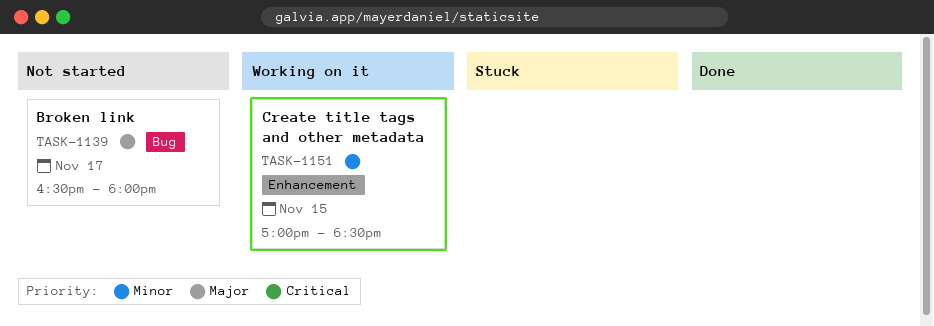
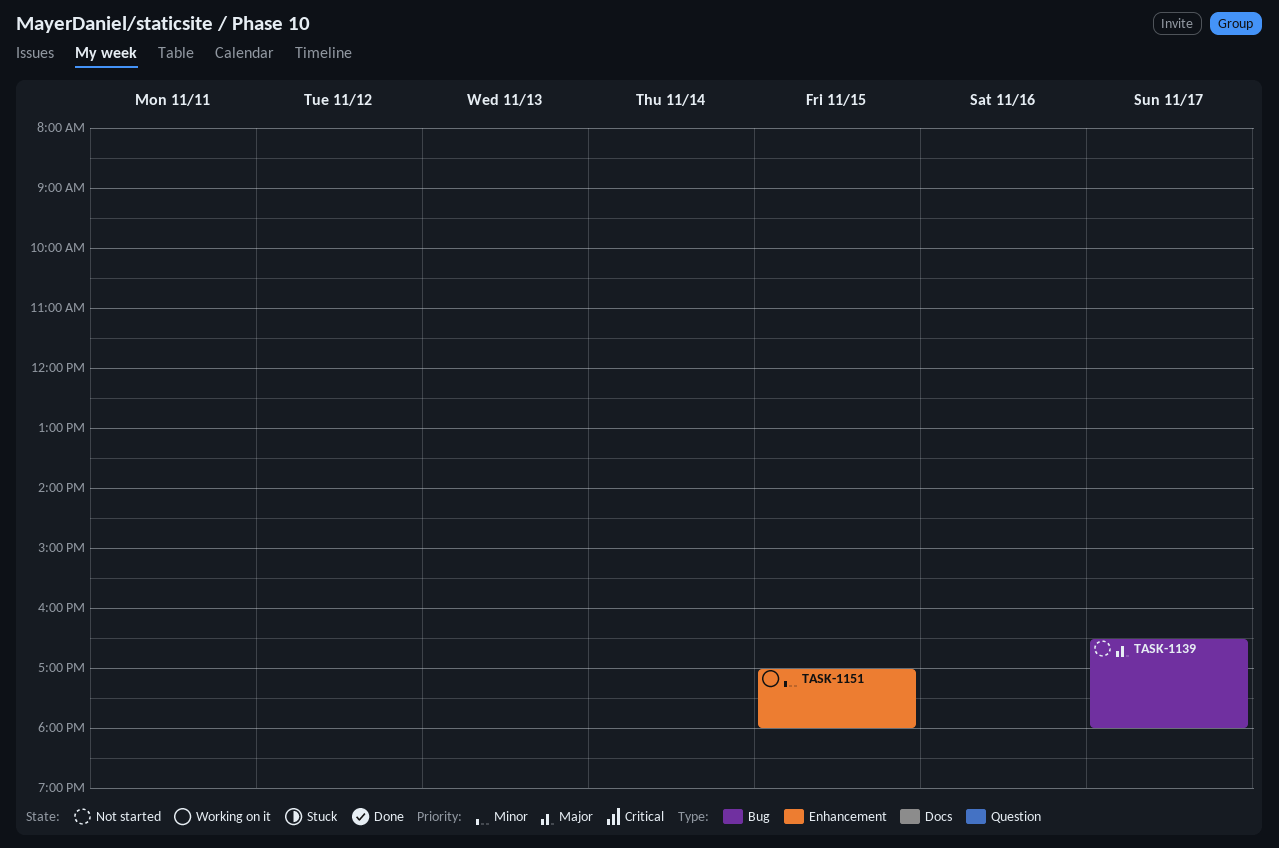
TASK-1151, ends: 18:30 -> 18:00

